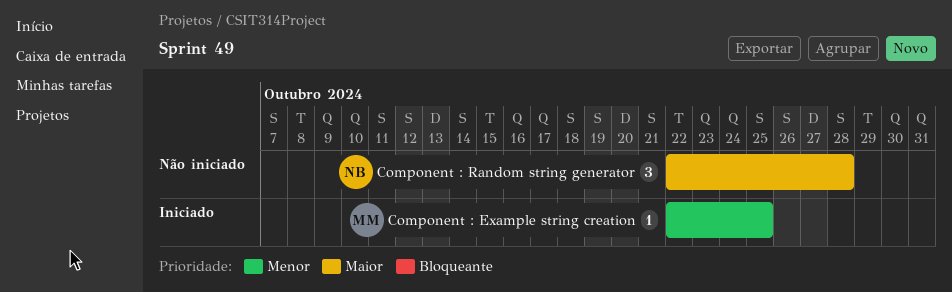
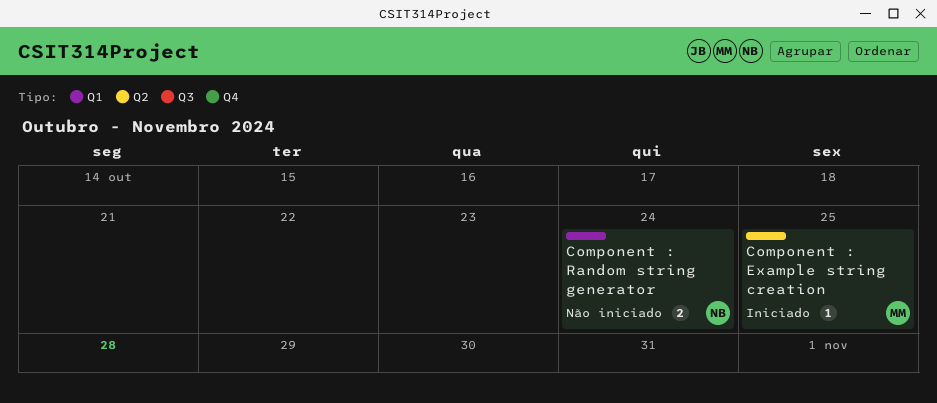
Component : Random string generator, estimate: 3 -> 2
Component : Random string generator, due: Oct 28 -> Oct 24

